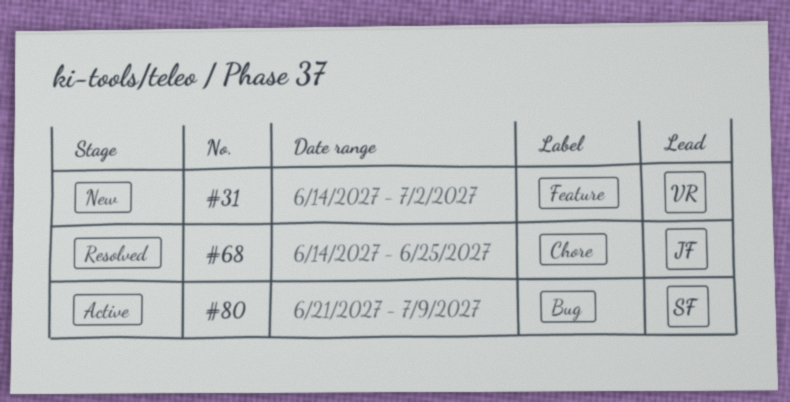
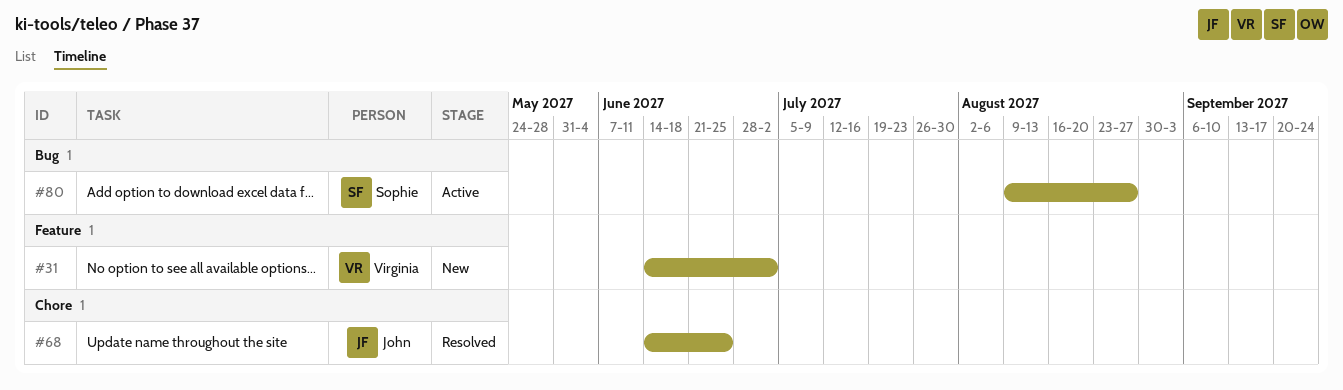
#80, start: Jun 21 -> Aug 9
#80, due: Jul 9 -> Aug 27

